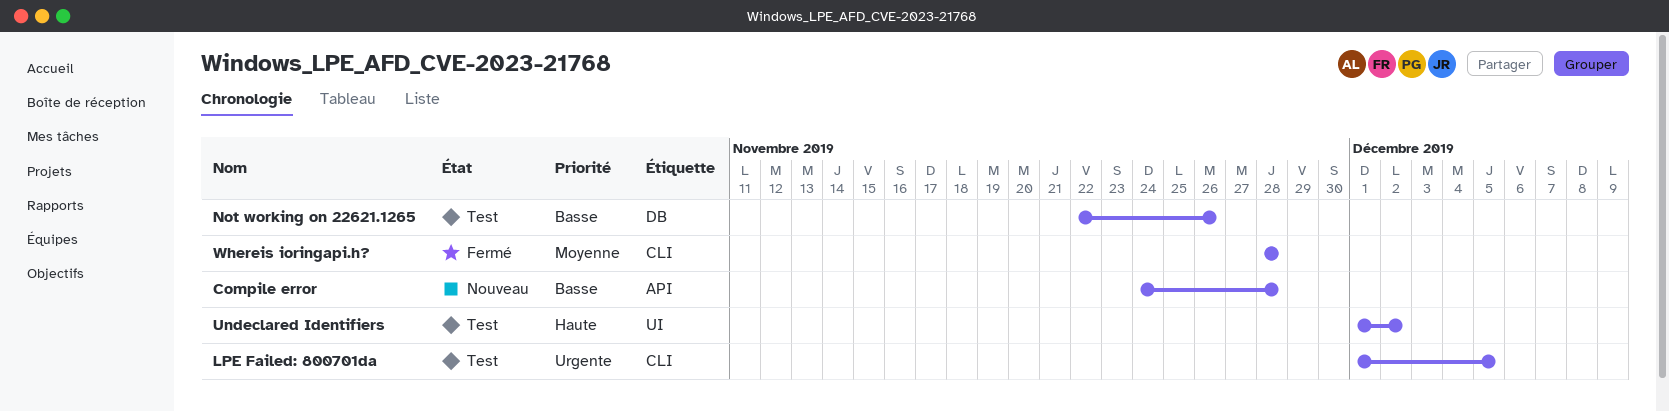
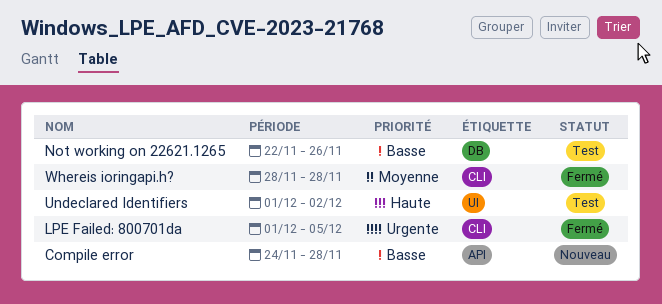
LPE Failed: 800701da, status: Test -> Fermé

